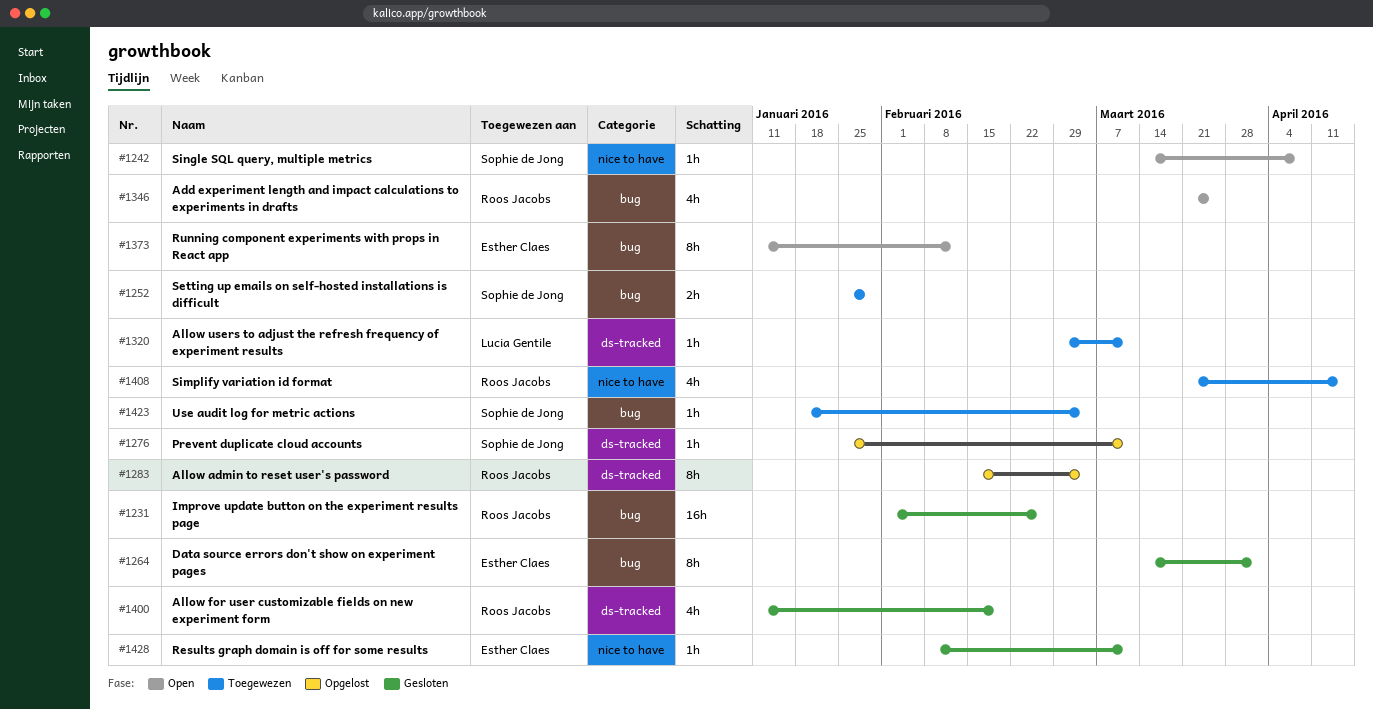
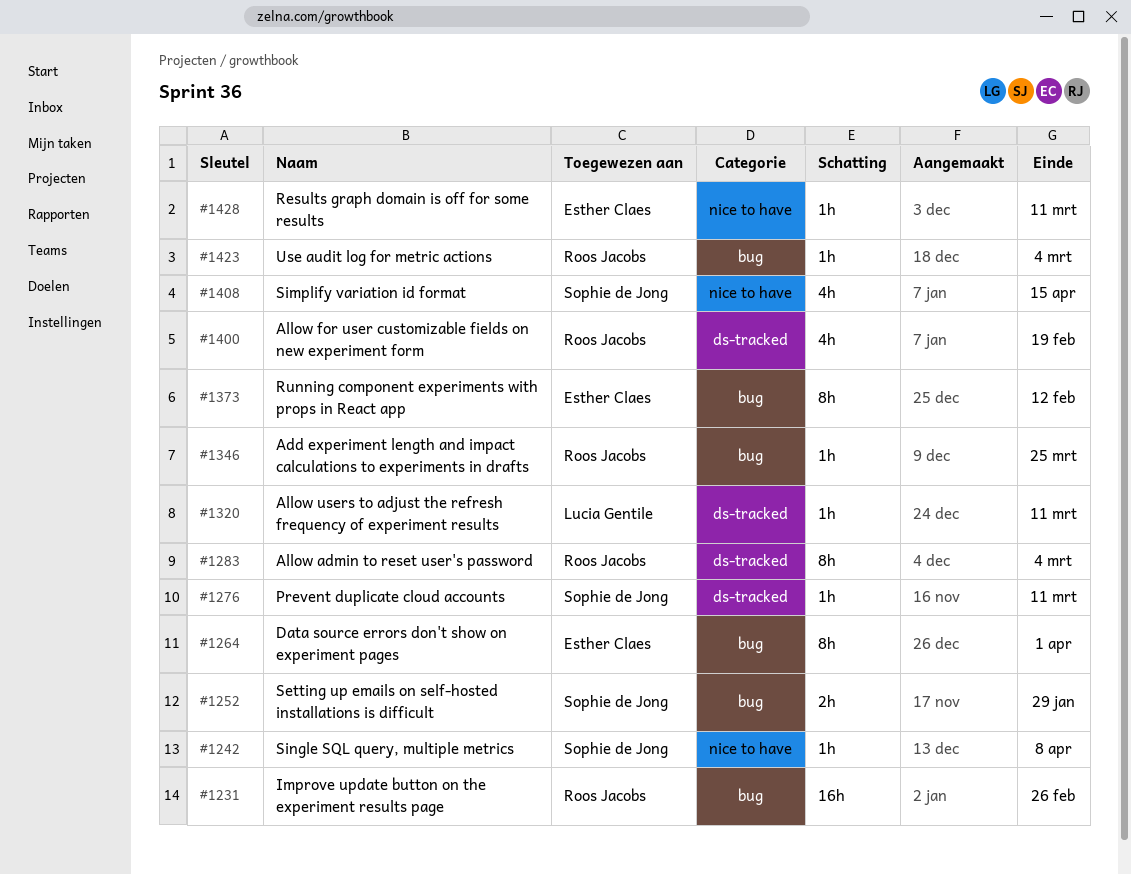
#1346, estimate: 4h -> 1h
#1408, owner: Roos Jacobs -> Sophie de Jong
#1423, owner: Sophie de Jong -> Roos Jacobs

